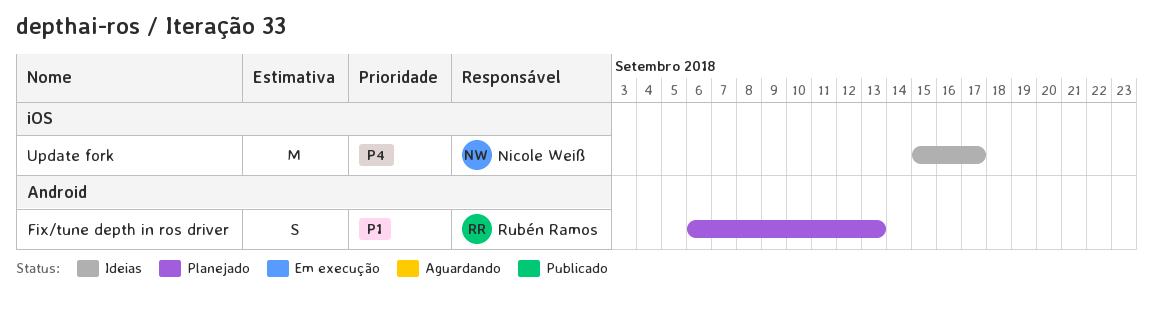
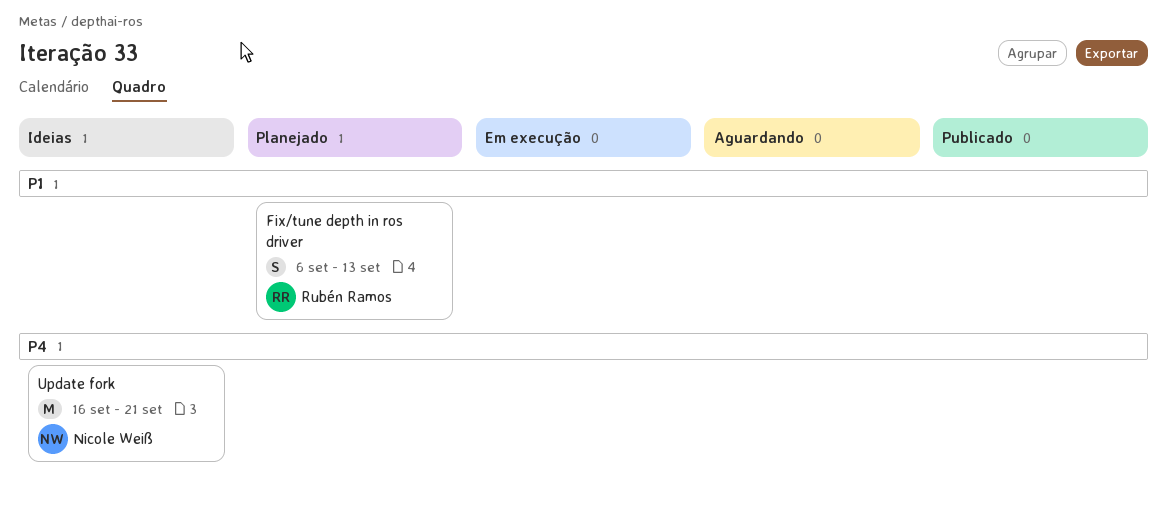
Update fork, start: Sep 15 -> Sep 16
Update fork, due: Sep 17 -> Sep 21

